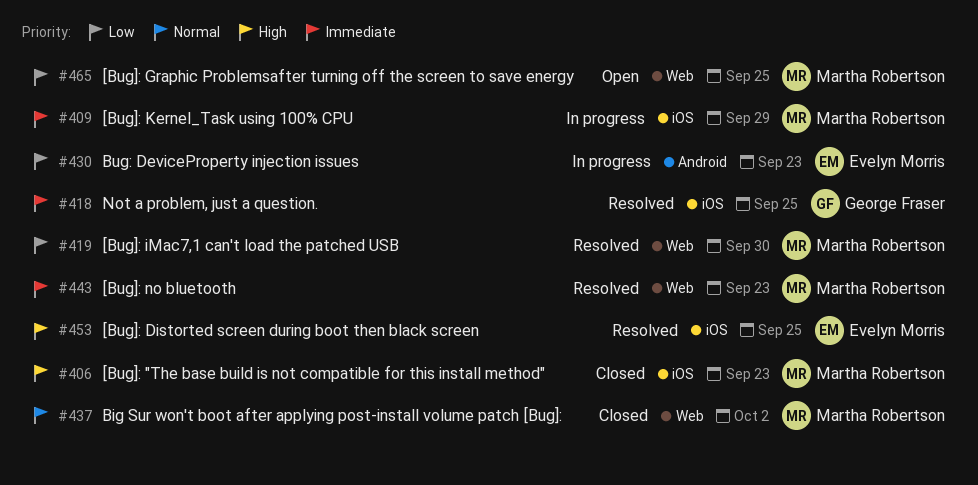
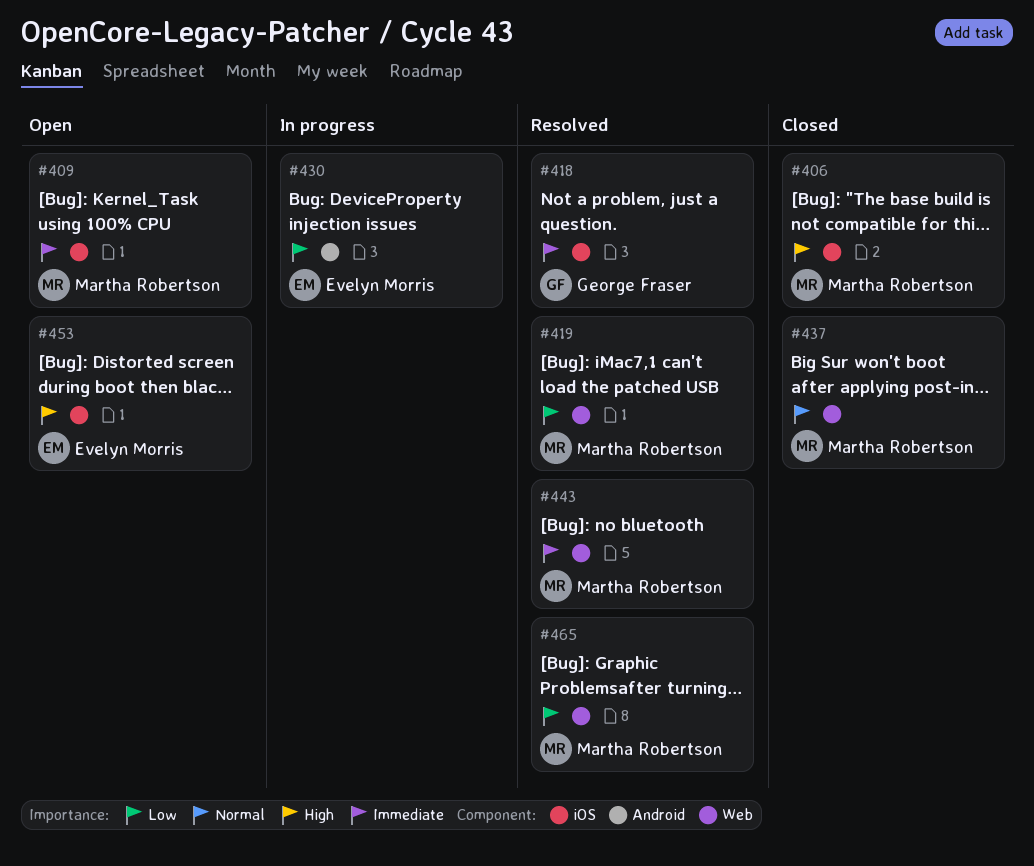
#409, status: In progress -> Open
#453, status: Resolved -> Open
#465, status: Open -> Resolved

